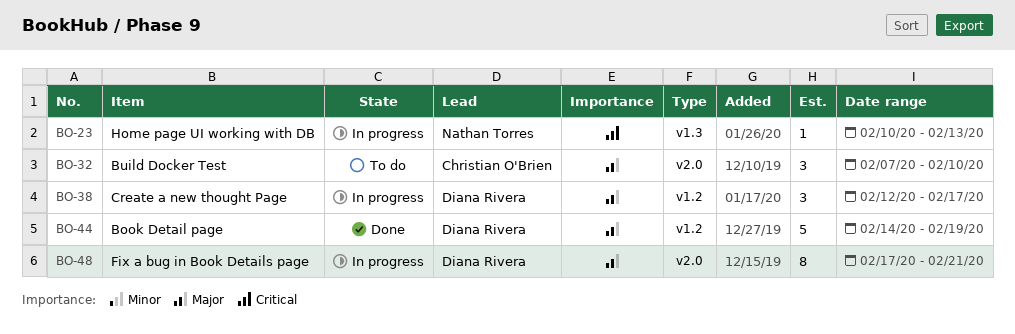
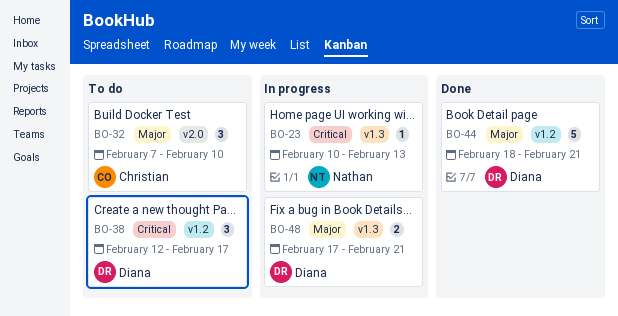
BO-38, status: In progress -> To do
BO-38, priority: Major -> Critical
BO-44, start: Feb 14 -> Feb 18
BO-44, due: Feb 19 -> Feb 21
BO-48, label: v2.0 -> v1.3
BO-48, estimate: 8 -> 2

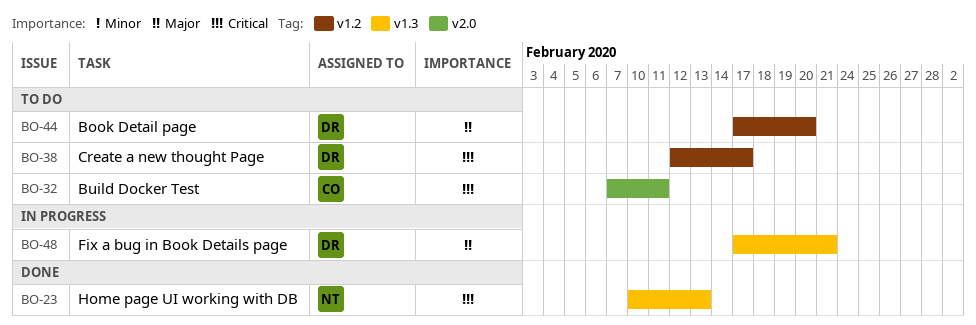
BO-23, status: In progress -> Done
BO-32, priority: Major -> Critical
BO-32, due: Feb 10 -> Feb 11
BO-44, status: Done -> To do
BO-44, start: Feb 18 -> Feb 17
BO-44, due: Feb 21 -> Feb 20

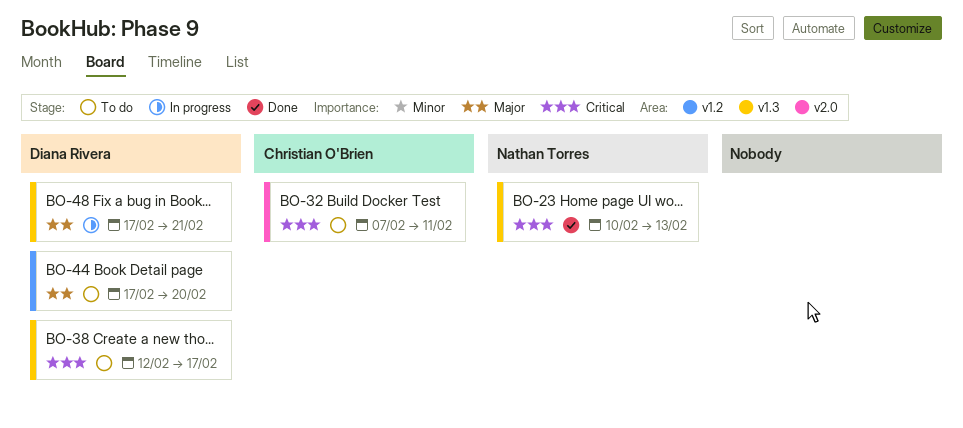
BO-38, label: v1.2 -> v1.3

